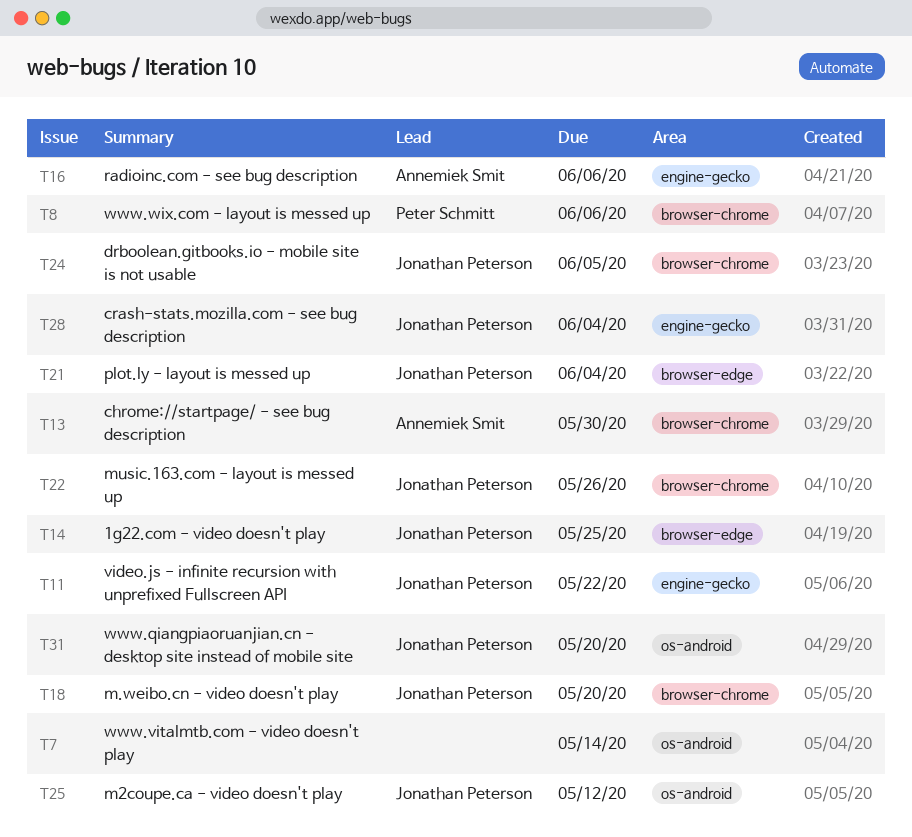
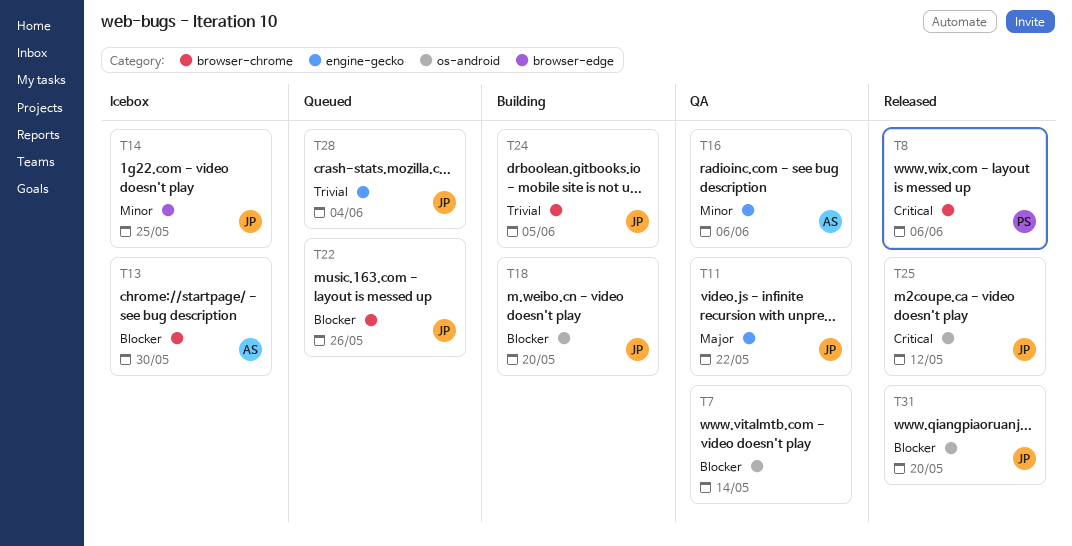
T18, label: browser-chrome -> os-android
T21: present -> none

